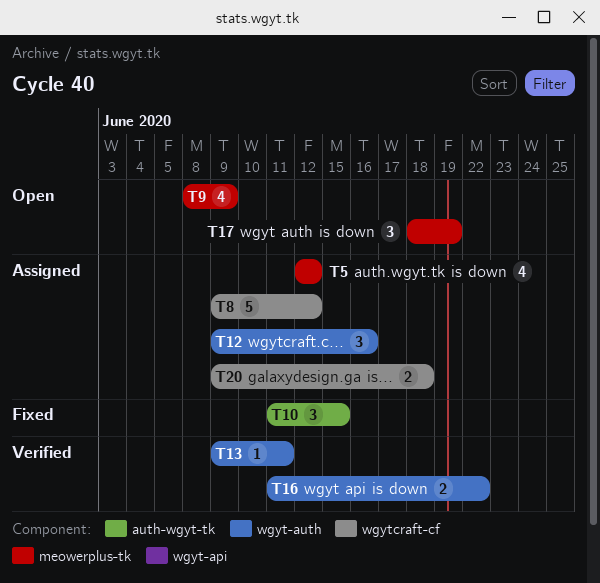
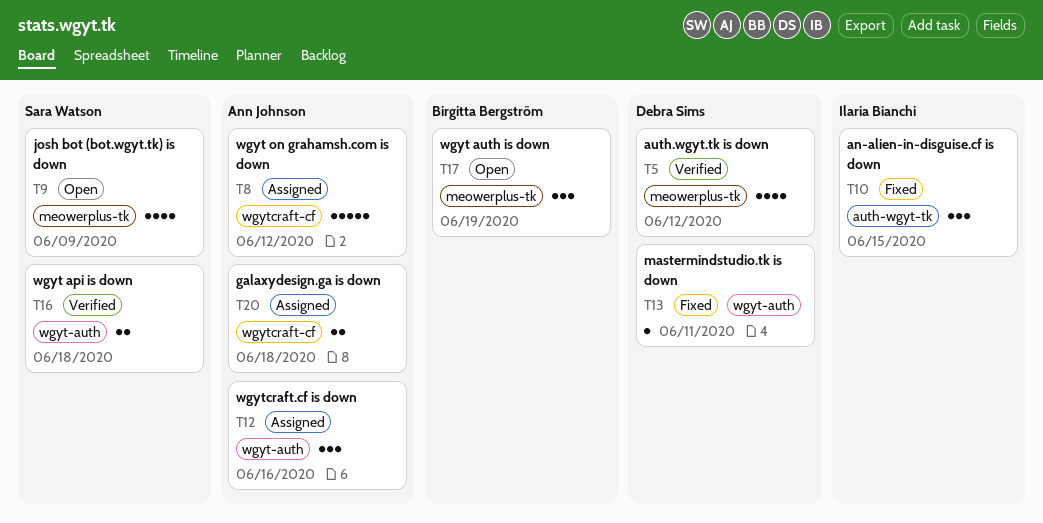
T5, status: Assigned -> Verified
T13, status: Verified -> Fixed
T16, due: Jun 22 -> Jun 18

